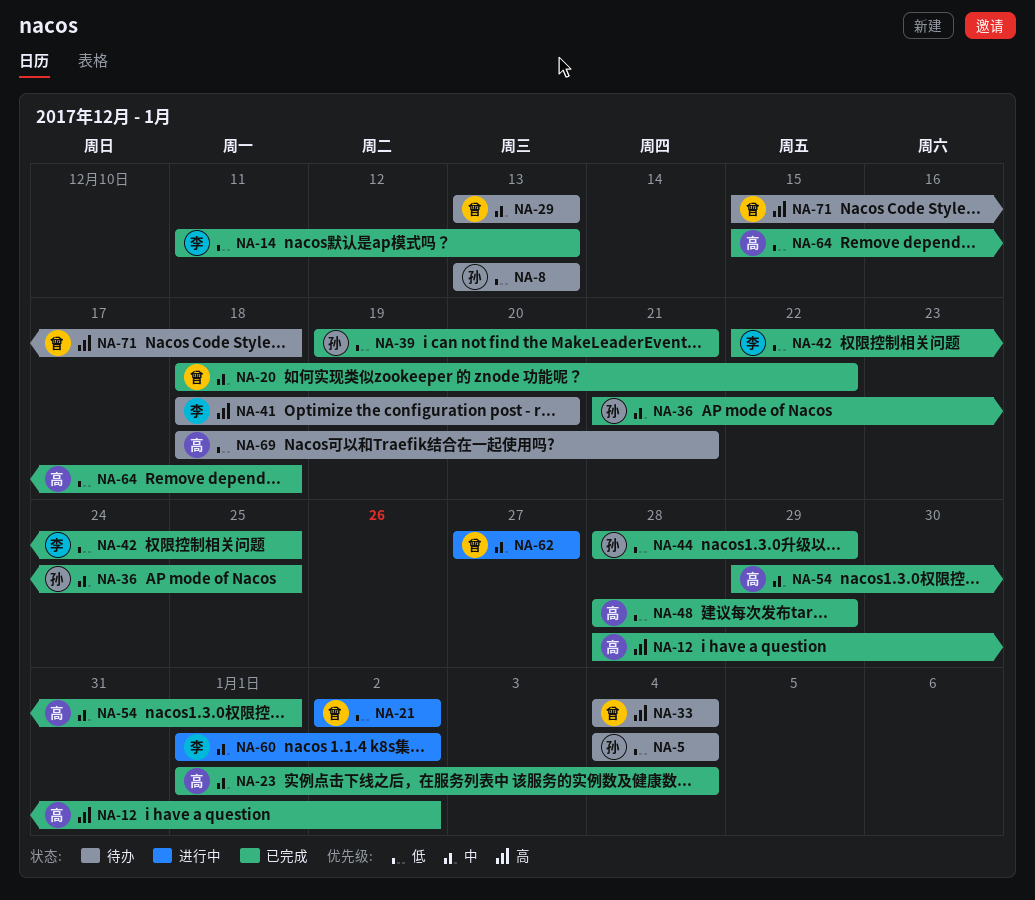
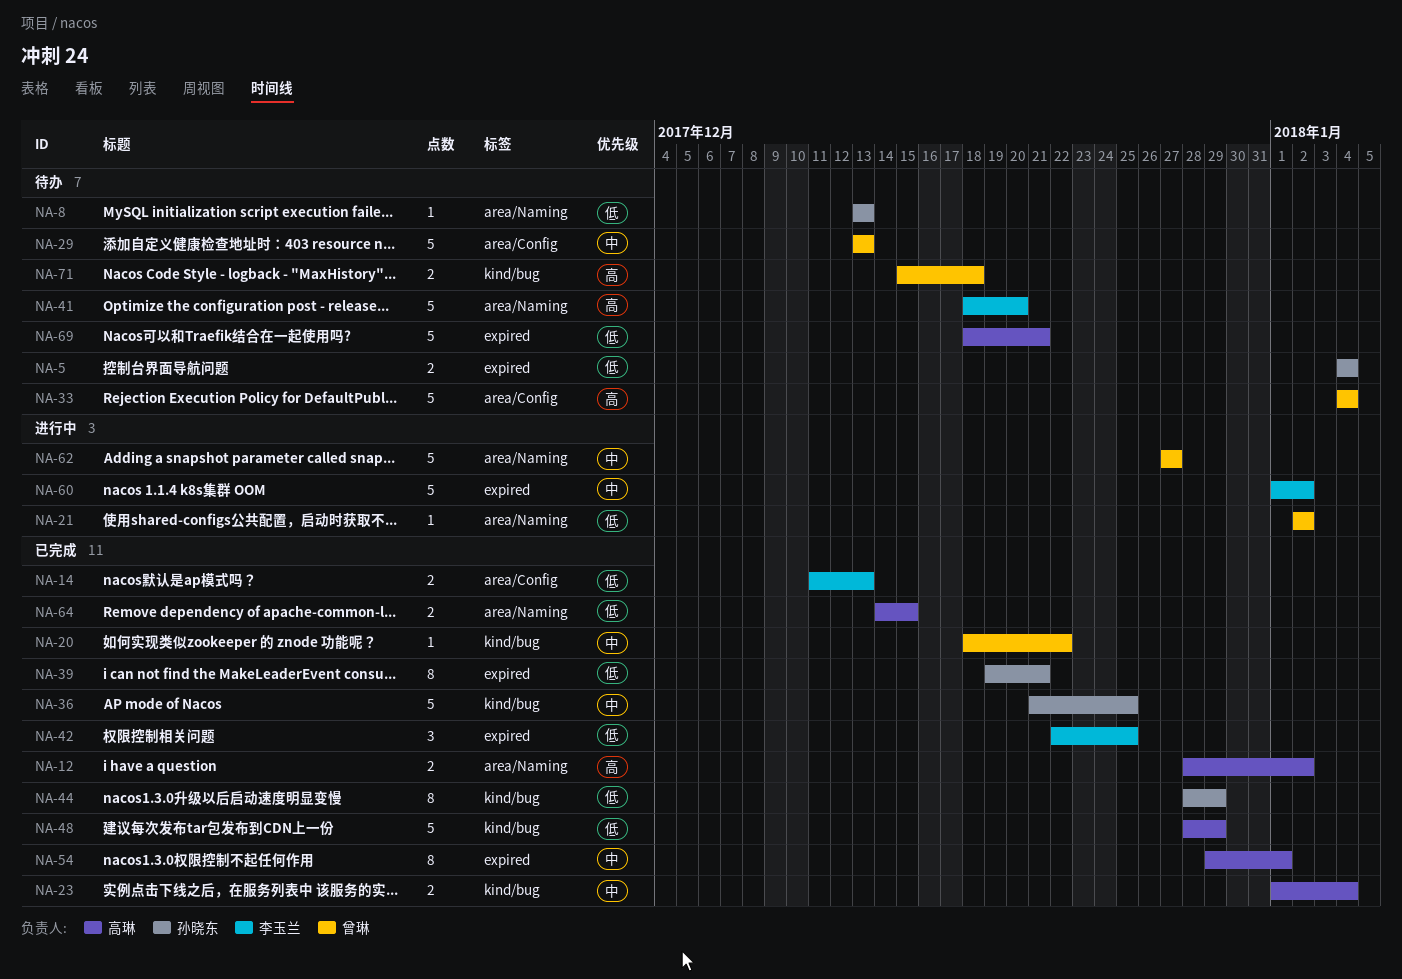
NA-64, start: Dec 15 -> Dec 14
NA-64, due: Dec 18 -> Dec 15

